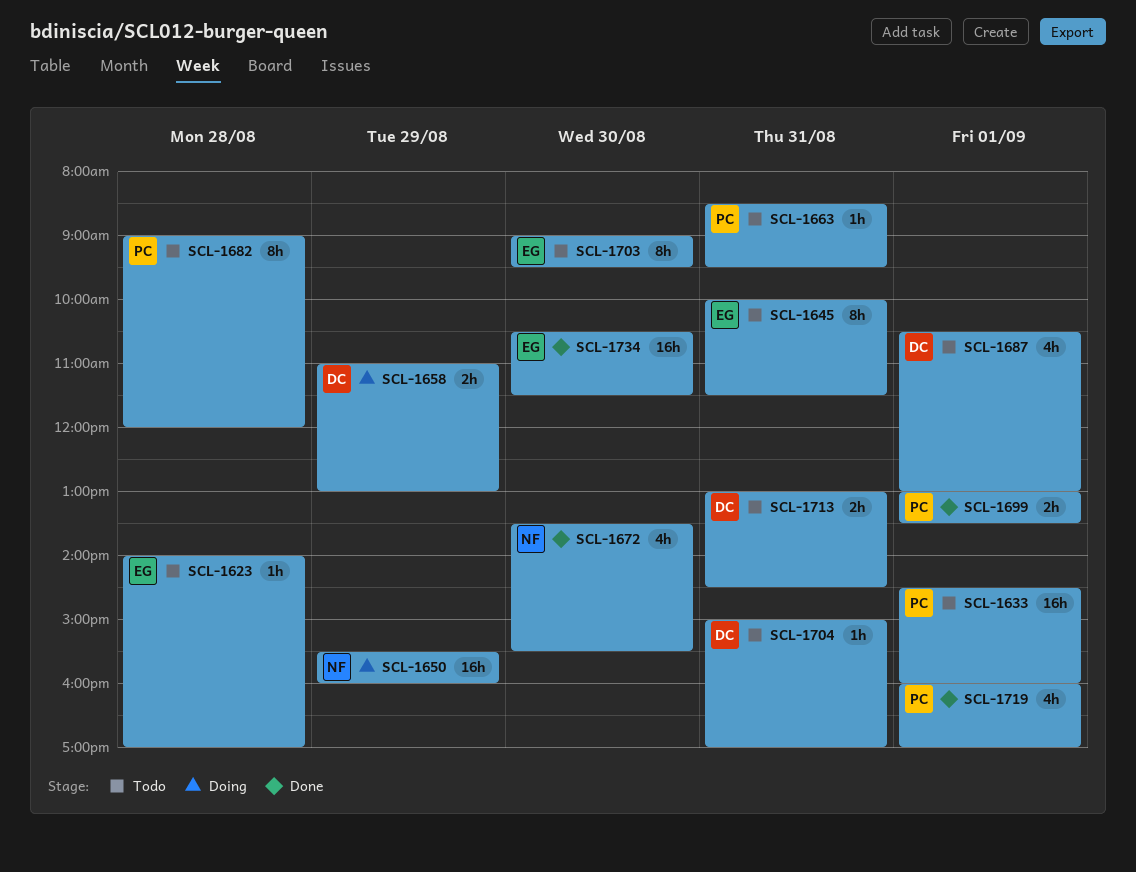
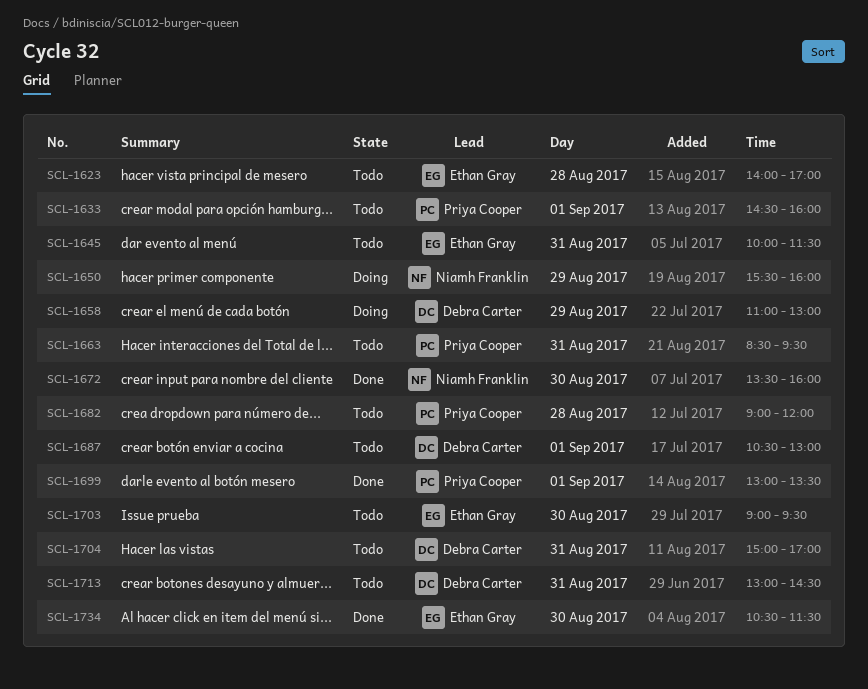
SCL-1672, ends: 15:30 -> 16:00
SCL-1719: present -> none

